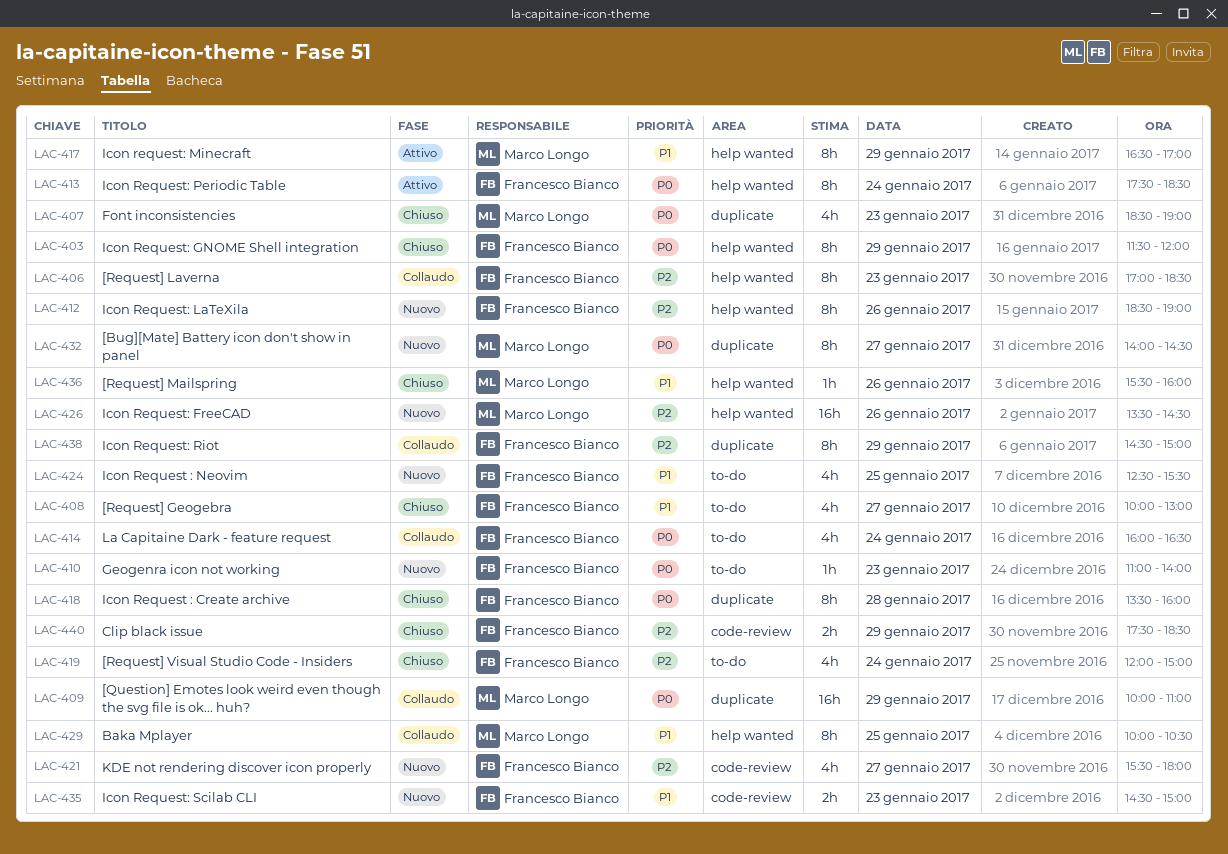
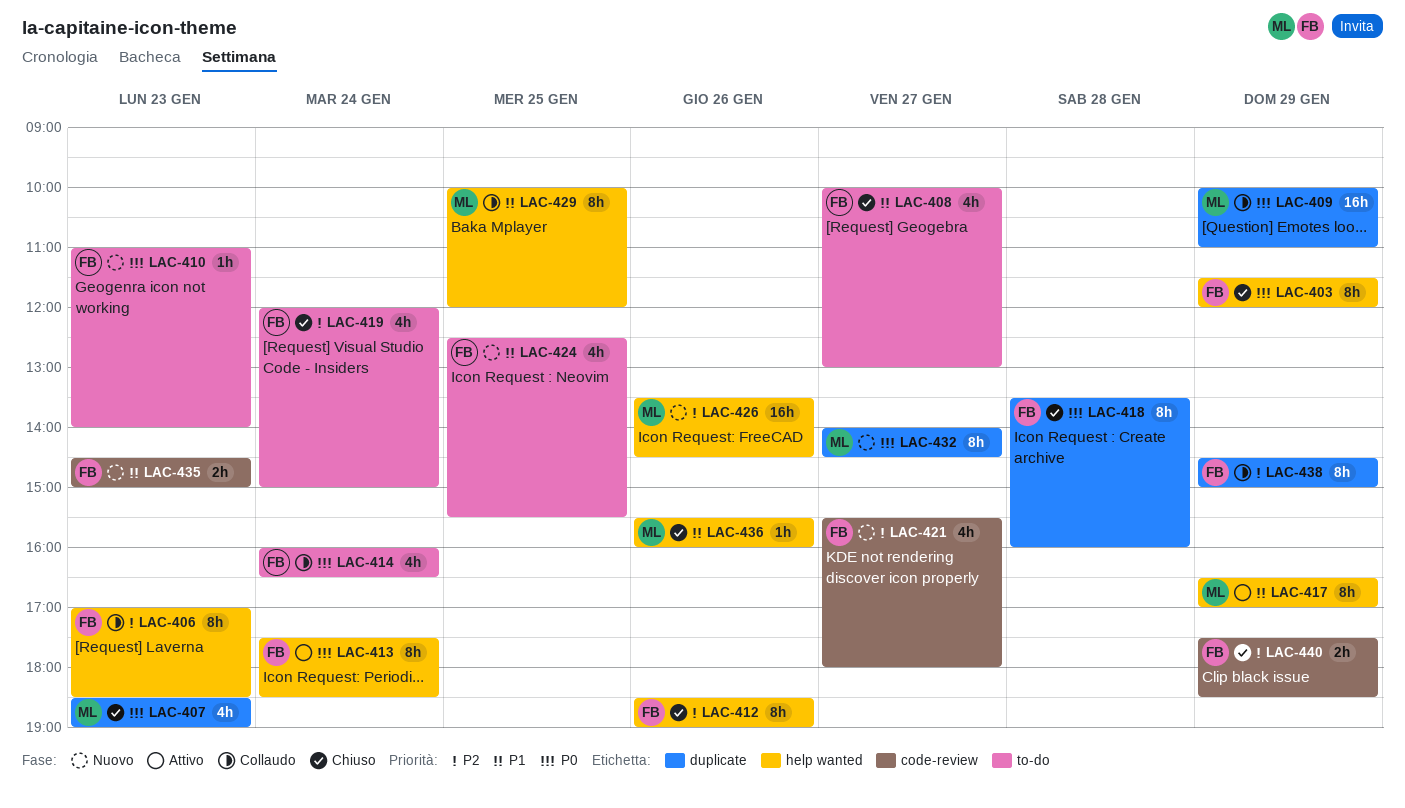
LAC-412, status: Nuovo -> Chiuso
LAC-429, ends: 10:30 -> 12:00

